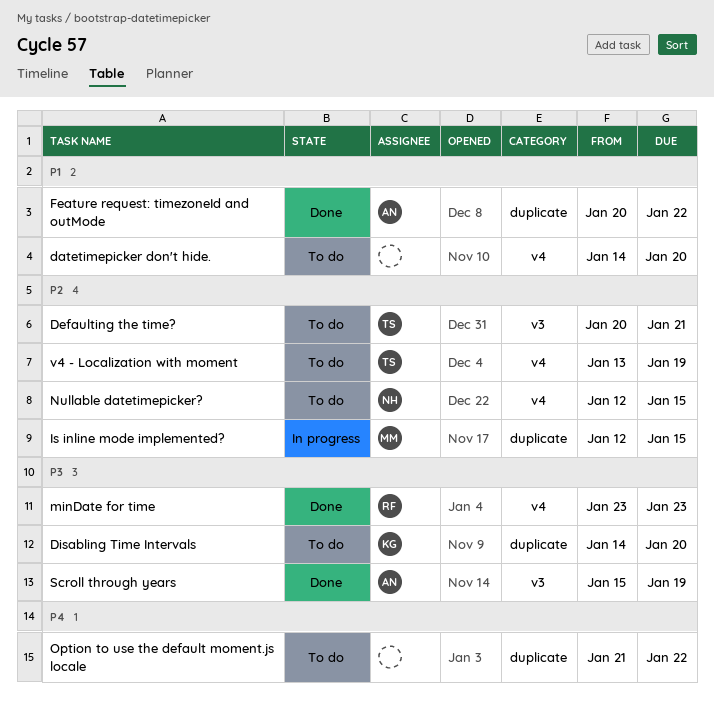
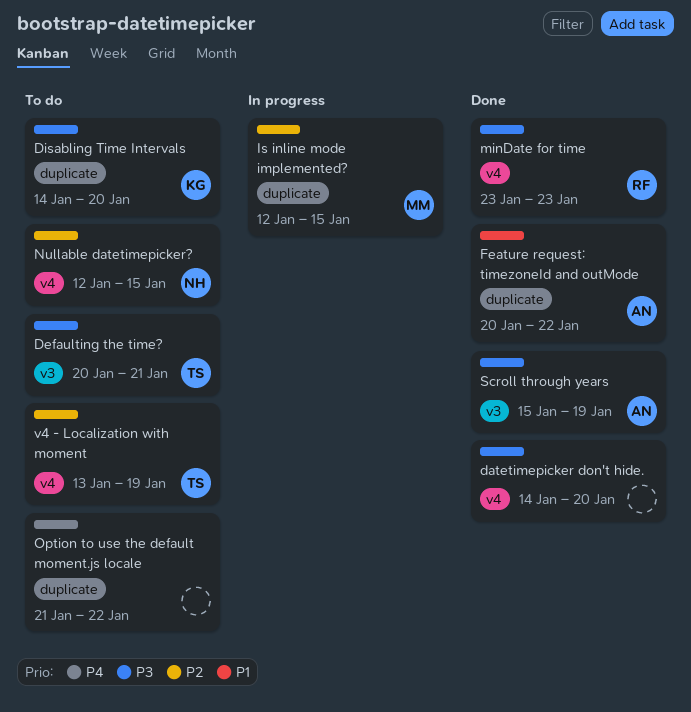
datetimepicker don't hide., status: To do -> Done
datetimepicker don't hide., priority: P1 -> P3
Defaulting the time?, priority: P2 -> P3

